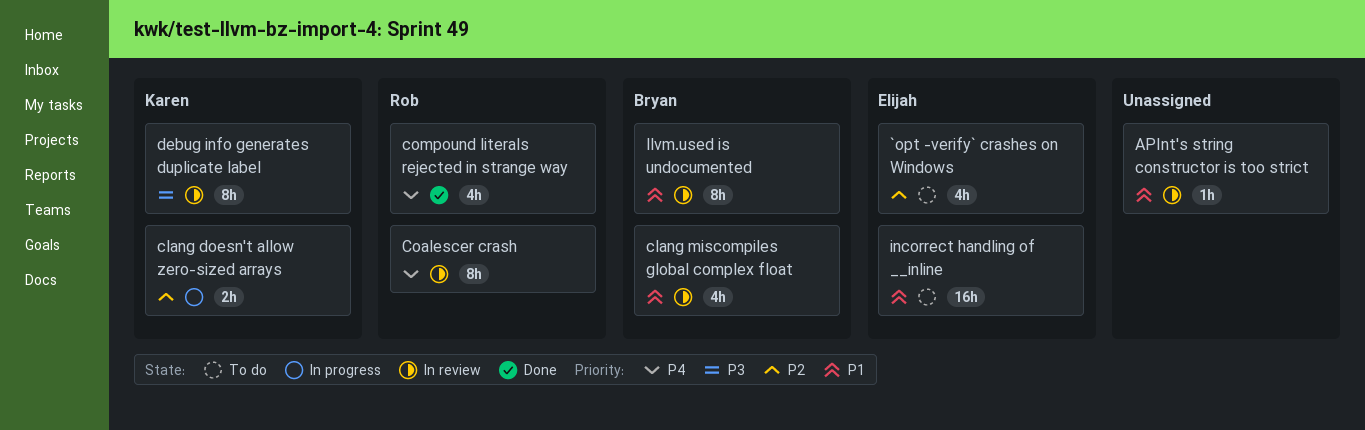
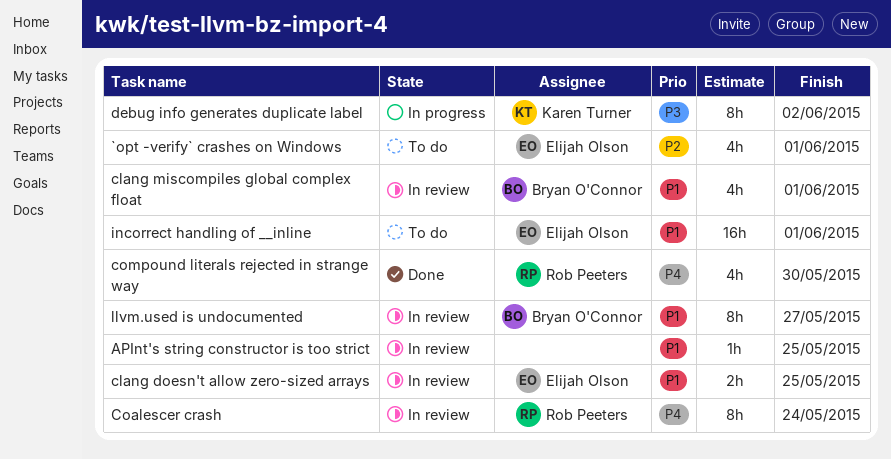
clang doesn't allow zero-sized arrays, status: In progress -> In review
clang doesn't allow zero-sized arrays, owner: Karen Turner -> Elijah Olson
clang doesn't allow zero-sized arrays, priority: P2 -> P1
debug info generates duplicate label, status: In review -> In progress

